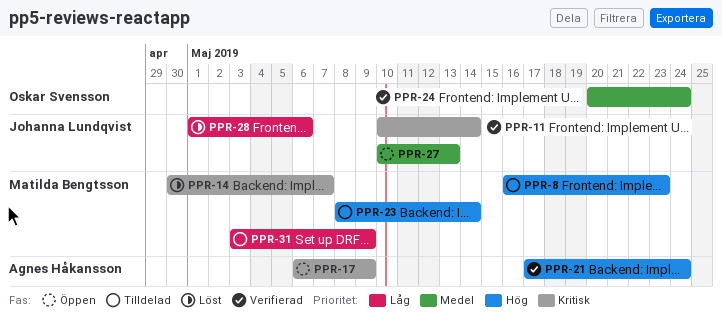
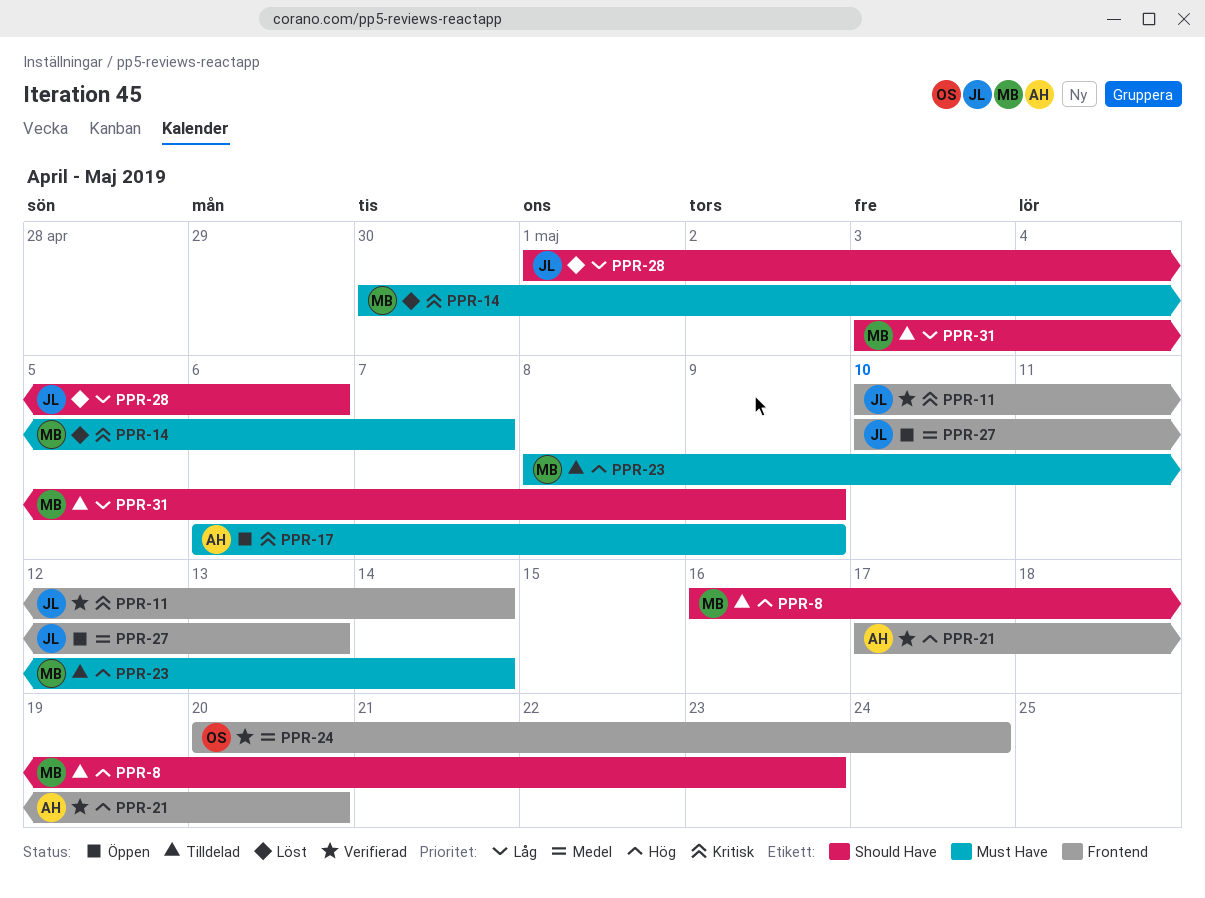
PPR-21, due: May 24 -> May 20

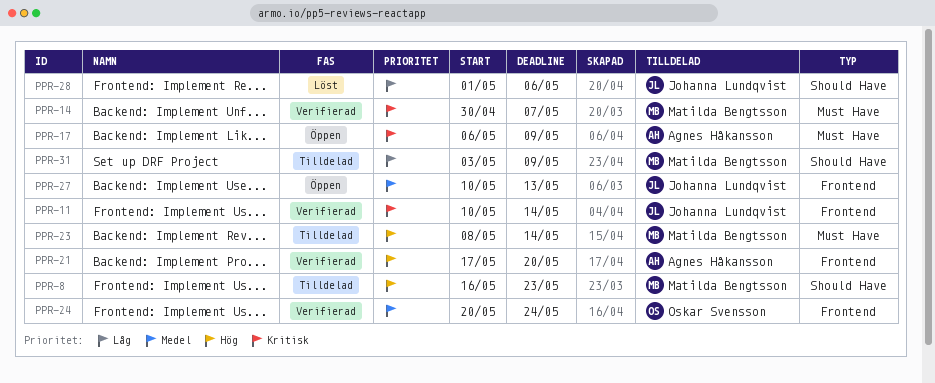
PPR-14, status: Löst -> Verifierad

